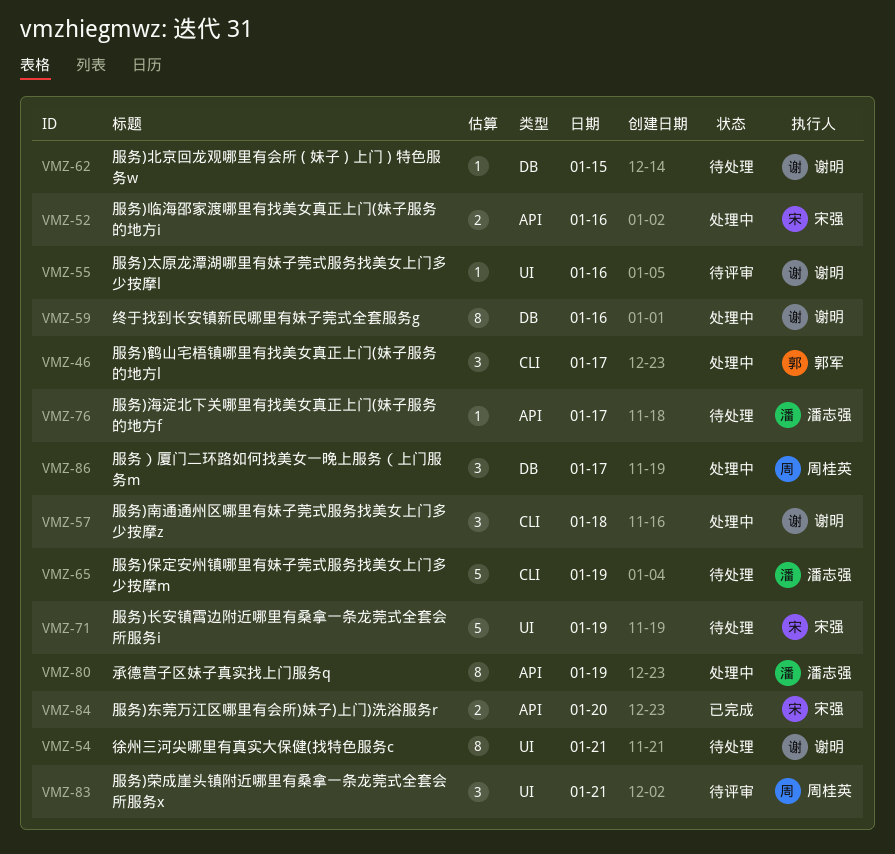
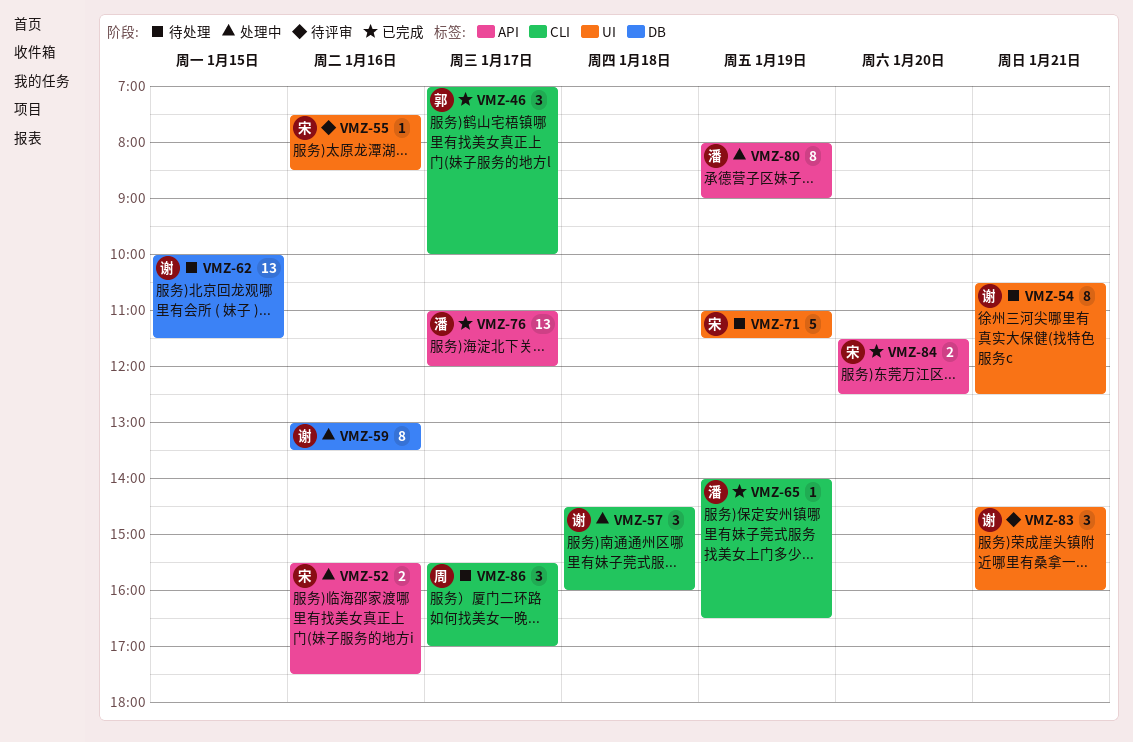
VMZ-46, status: 处理中 -> 已完成
VMZ-55, owner: 谢明 -> 宋强
VMZ-62, estimate: 1 -> 13
VMZ-65, status: 待处理 -> 已完成
VMZ-65, estimate: 5 -> 1
VMZ-76, status: 待处理 -> 已完成
VMZ-76, estimate: 1 -> 13
VMZ-83, owner: 周桂英 -> 谢明
VMZ-86, status: 处理中 -> 待处理
VMZ-86, label: DB -> CLI

